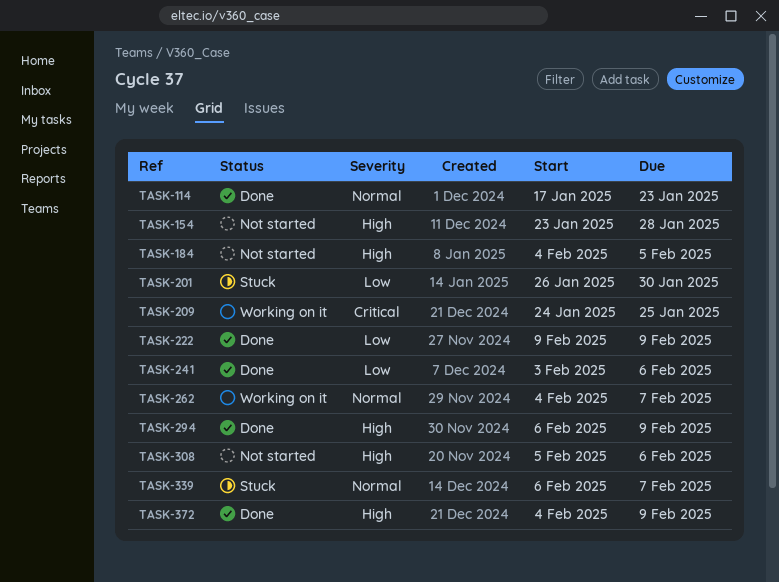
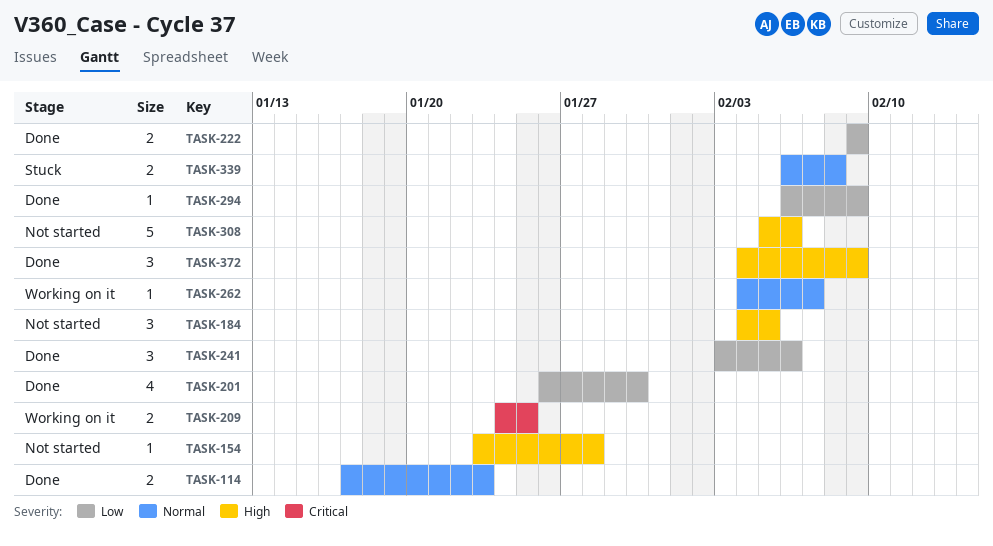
TASK-201, status: Stuck -> Done
TASK-294, priority: High -> Low
TASK-339, due: Feb 7 -> Feb 8

